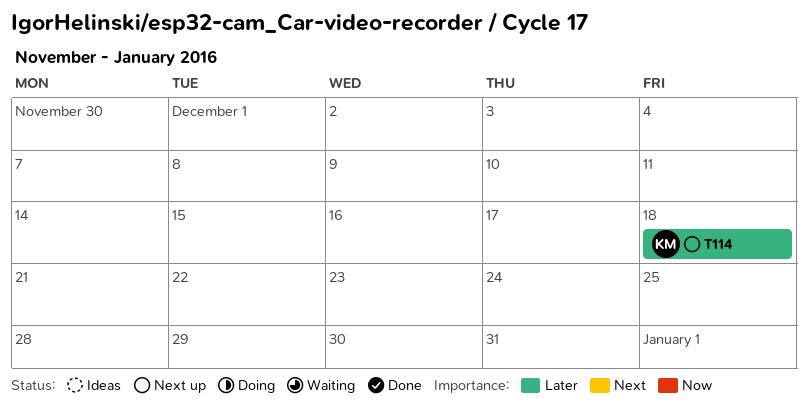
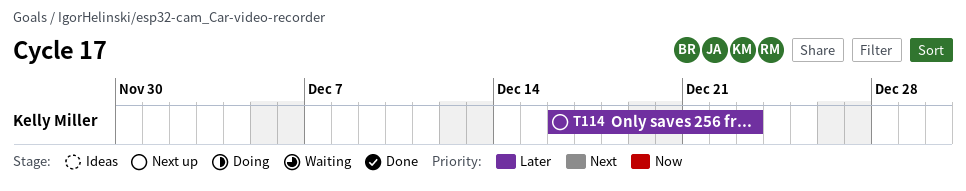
T114, start: Dec 18 -> Dec 16
T114, due: Dec 18 -> Dec 23

